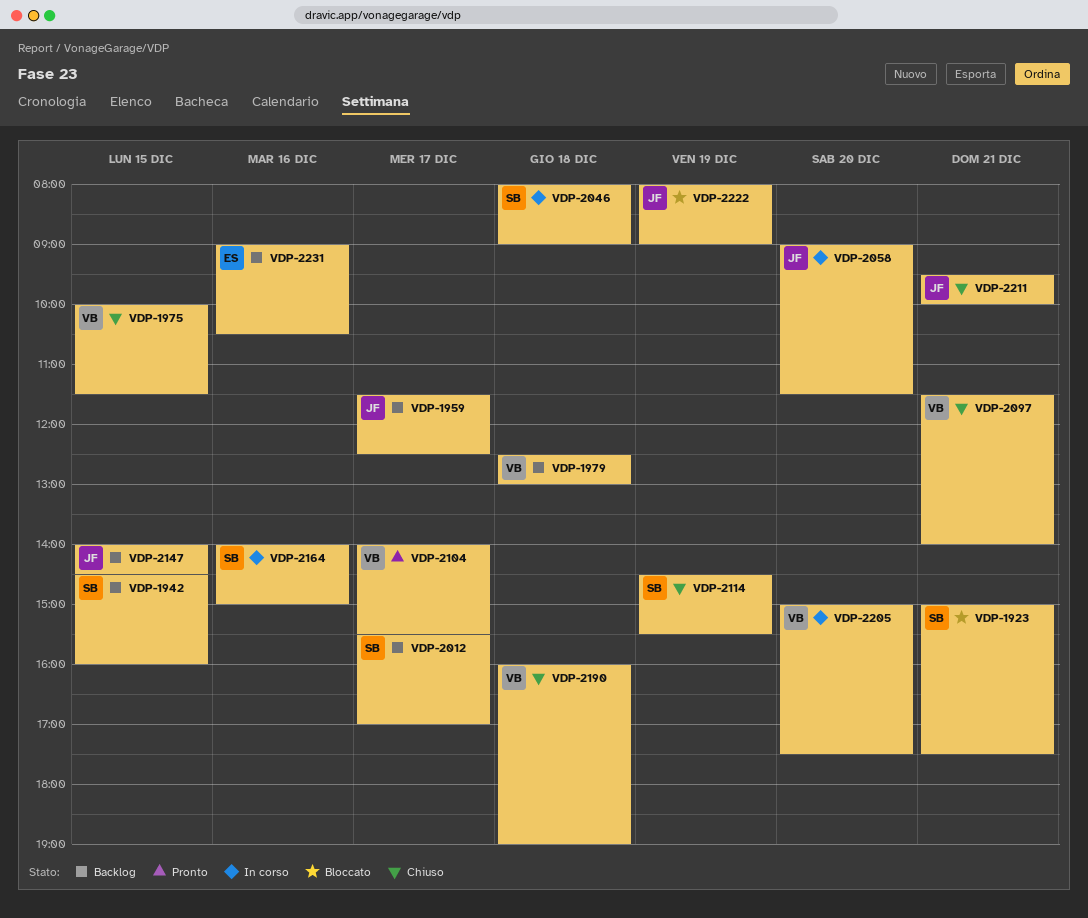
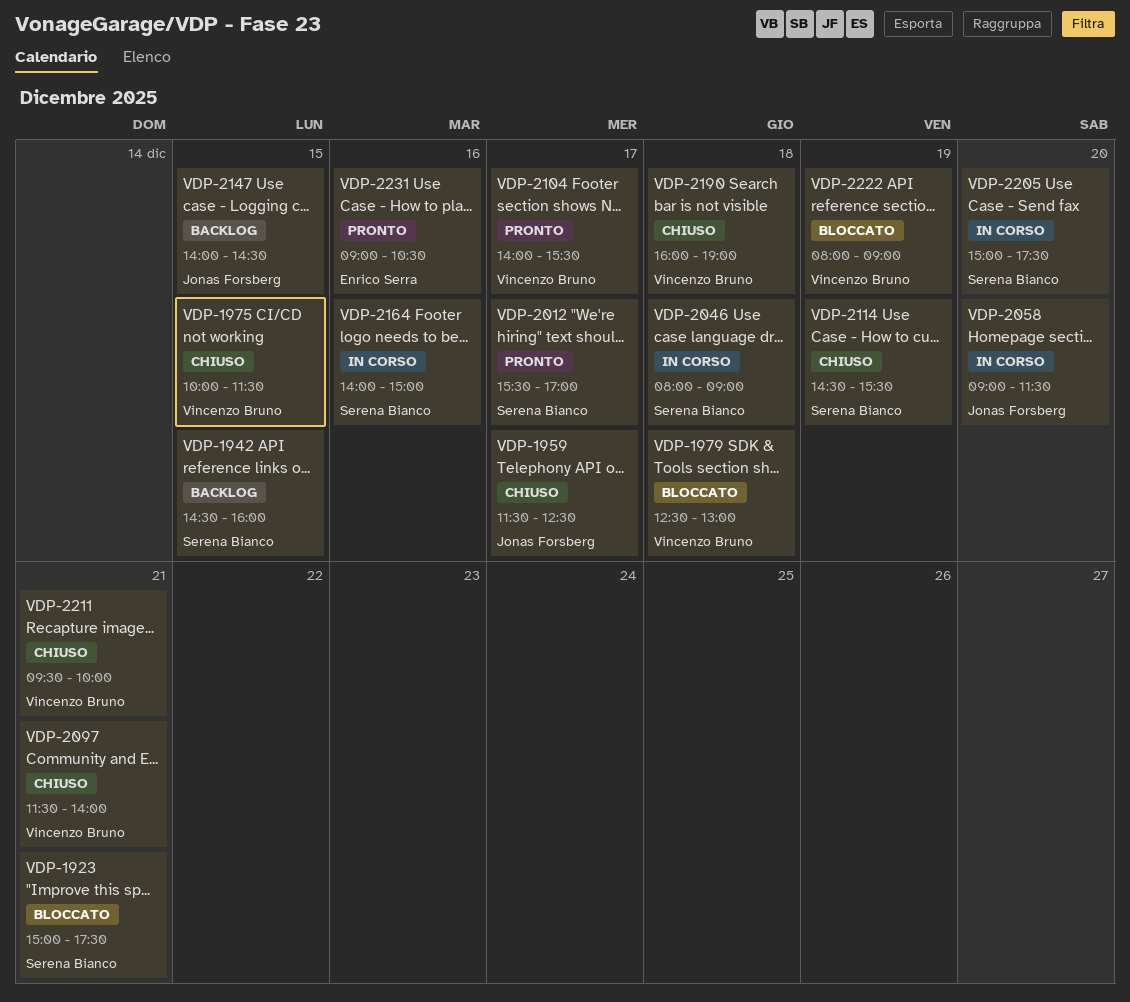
VDP-1959, status: Backlog -> Chiuso
VDP-1979, status: Backlog -> Bloccato
VDP-2012, status: Backlog -> Pronto
VDP-2205, owner: Vincenzo Bruno -> Serena Bianco
VDP-2211, owner: Jonas Forsberg -> Vincenzo Bruno
VDP-2222, owner: Jonas Forsberg -> Vincenzo Bruno
VDP-2231, status: Backlog -> Pronto

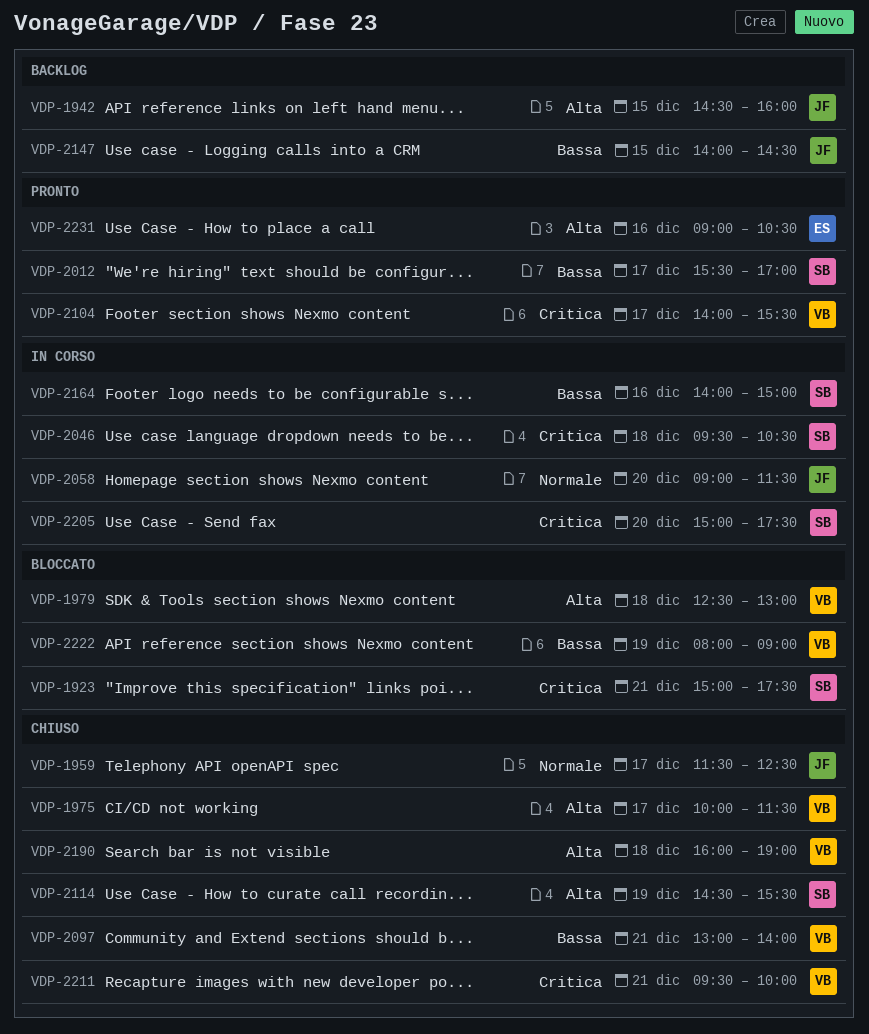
VDP-1942, owner: Serena Bianco -> Jonas Forsberg
VDP-1975, day: Dec 15 -> Dec 17
VDP-2046, begins: 08:00 -> 09:30
VDP-2046, ends: 09:00 -> 10:30
VDP-2097, begins: 11:30 -> 13:00

